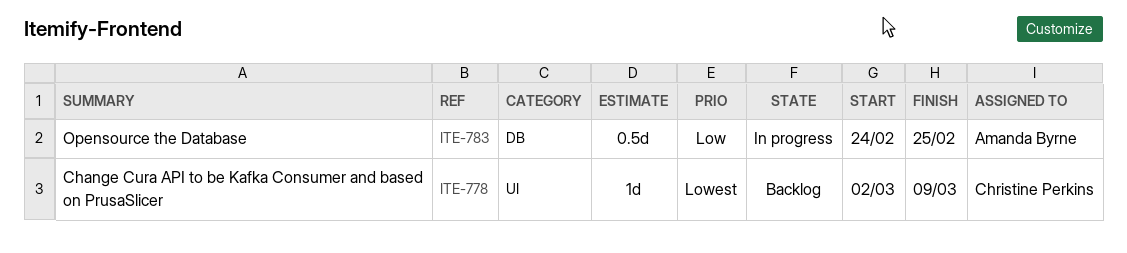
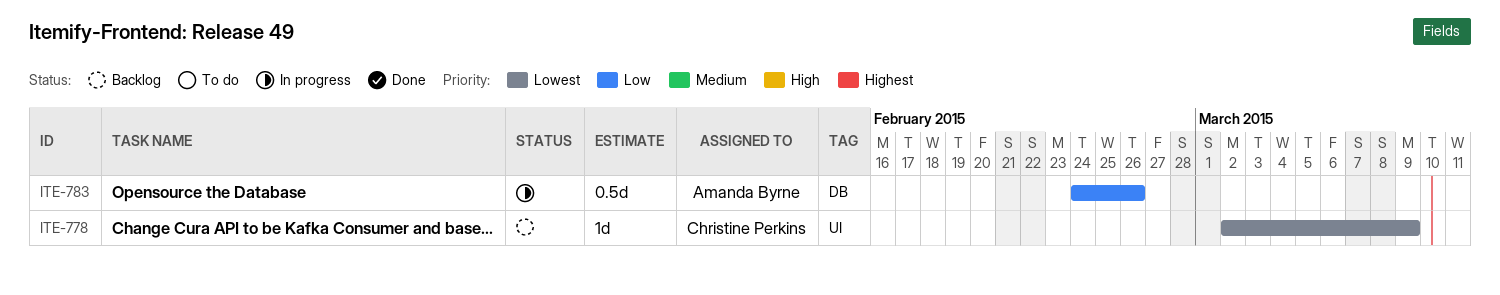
ITE-783, due: Feb 25 -> Feb 26

